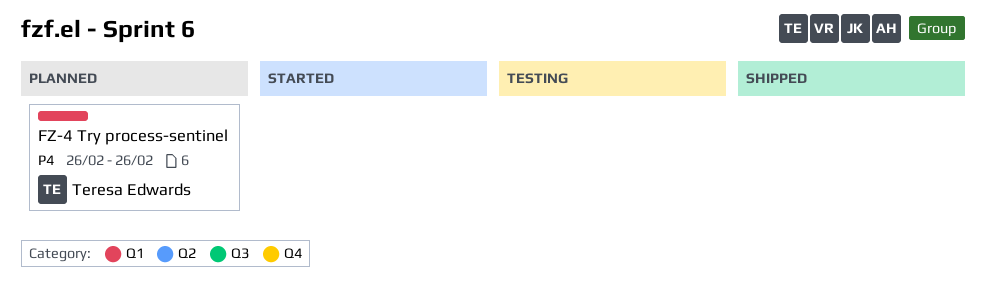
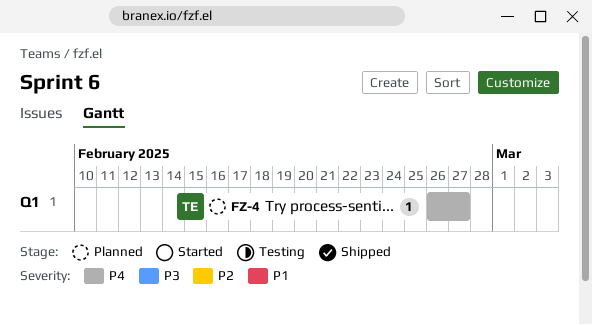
FZ-4, due: Feb 26 -> Feb 27

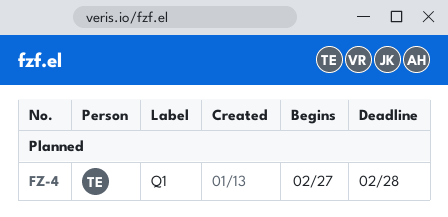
FZ-4, start: Feb 26 -> Feb 27
FZ-4, due: Feb 27 -> Feb 28

